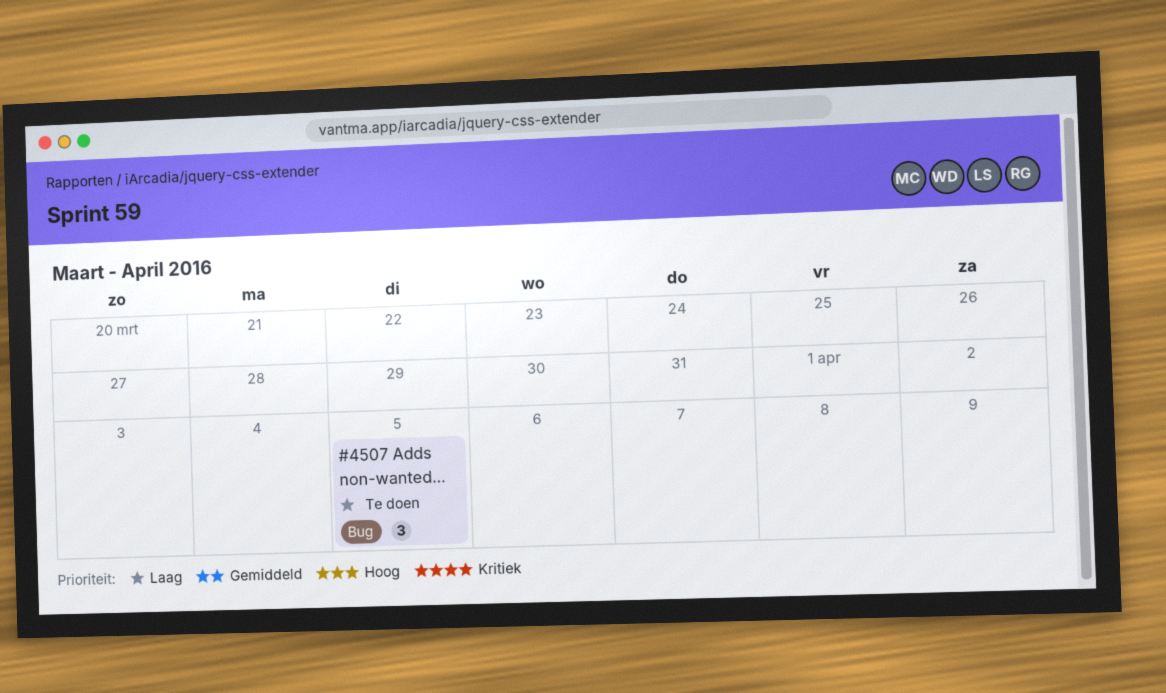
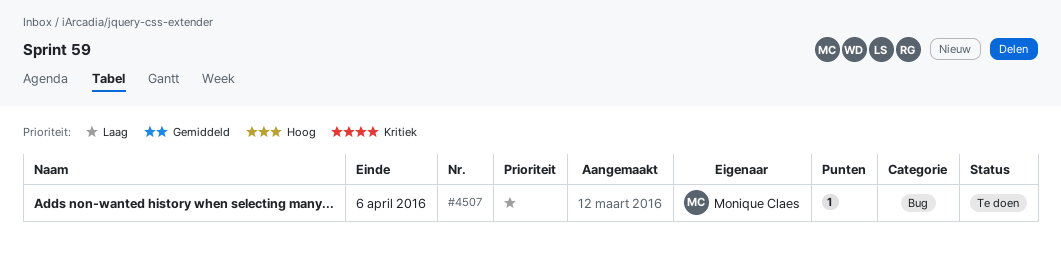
#4507, estimate: 3 -> 1
#4507, due: Apr 5 -> Apr 6

